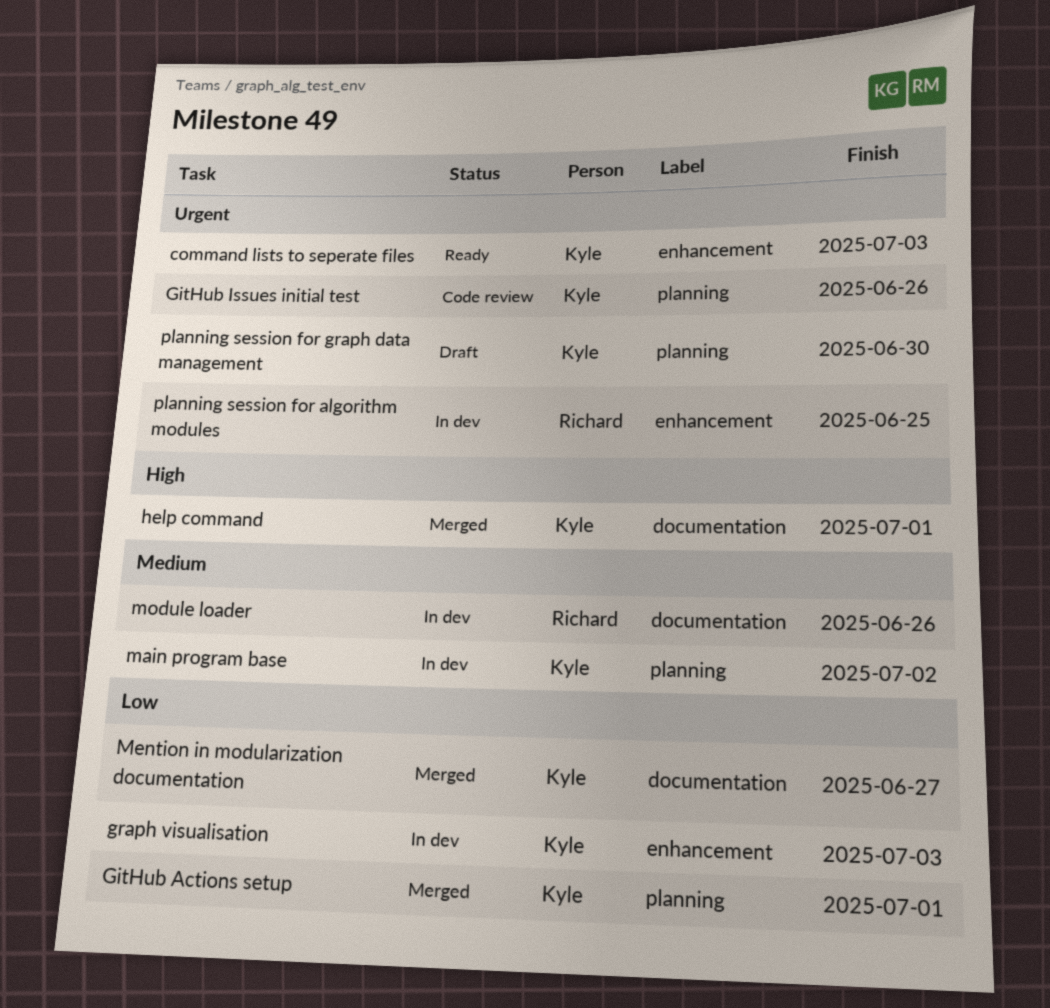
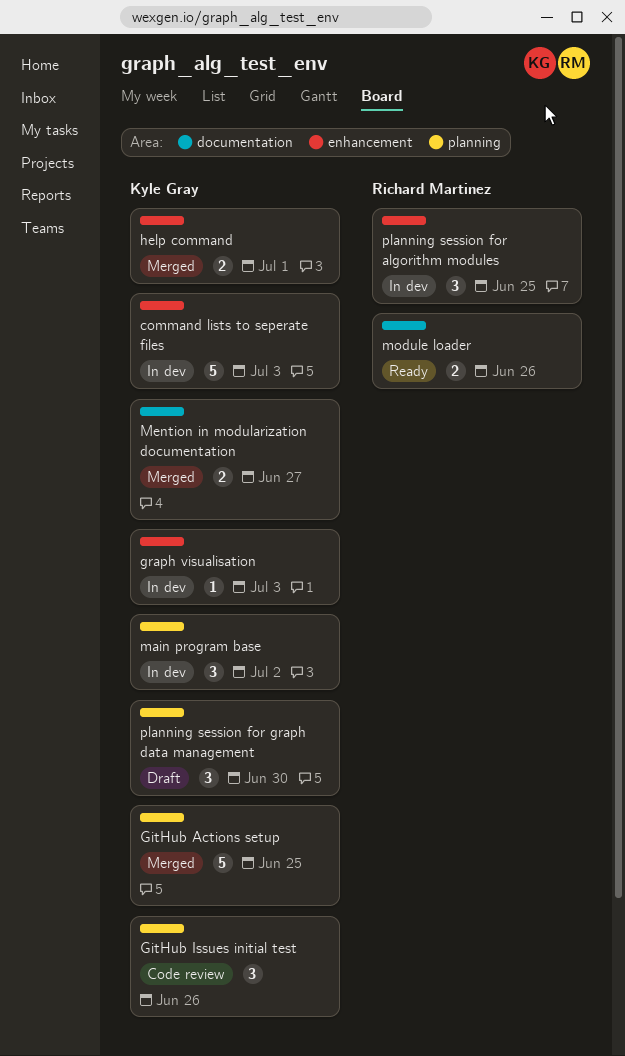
command lists to seperate files, status: Ready -> In dev
GitHub Actions setup, due: Jul 1 -> Jun 25
help command, label: documentation -> enhancement
module loader, status: In dev -> Ready

